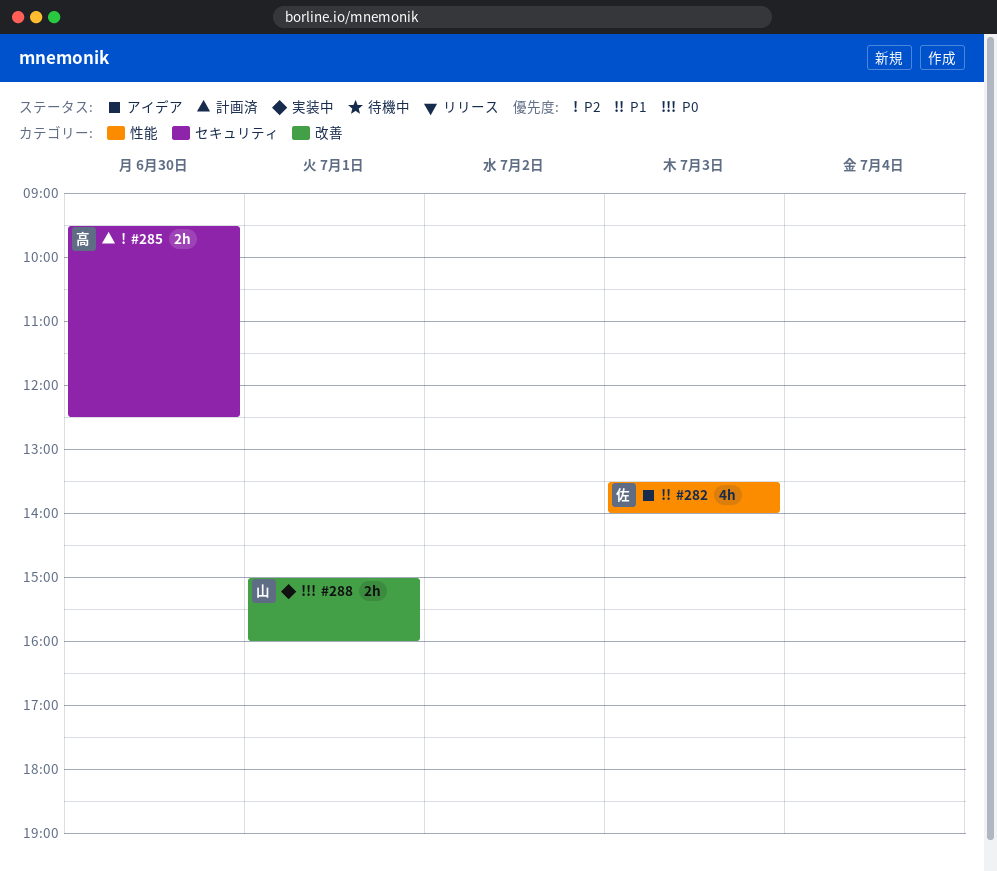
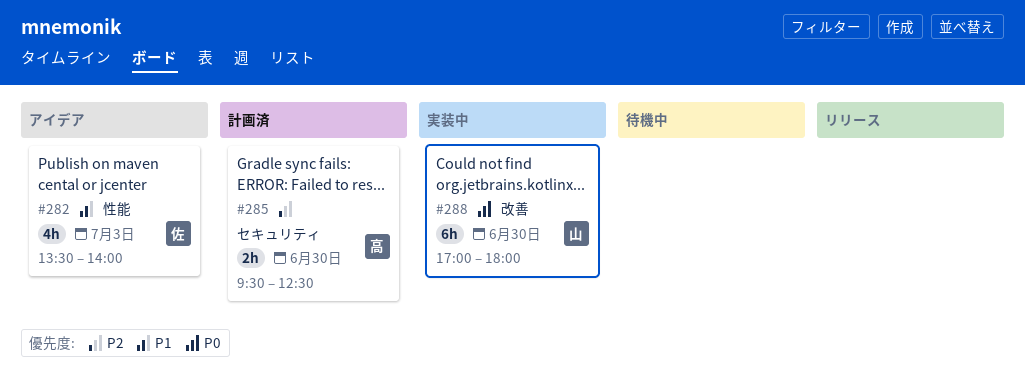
#288, estimate: 2h -> 6h
#288, day: Jul 1 -> Jun 30
#288, begins: 15:00 -> 17:00
#288, ends: 16:00 -> 18:00

